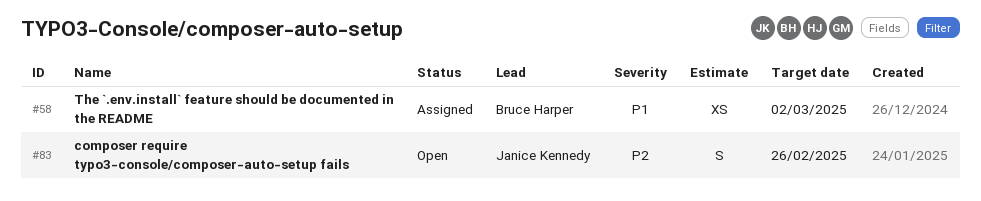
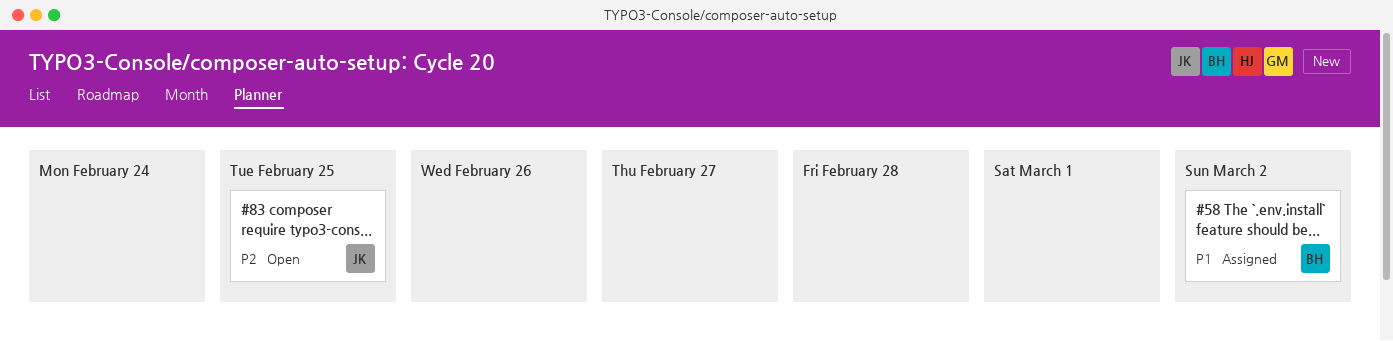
#83, due: Feb 26 -> Feb 25

